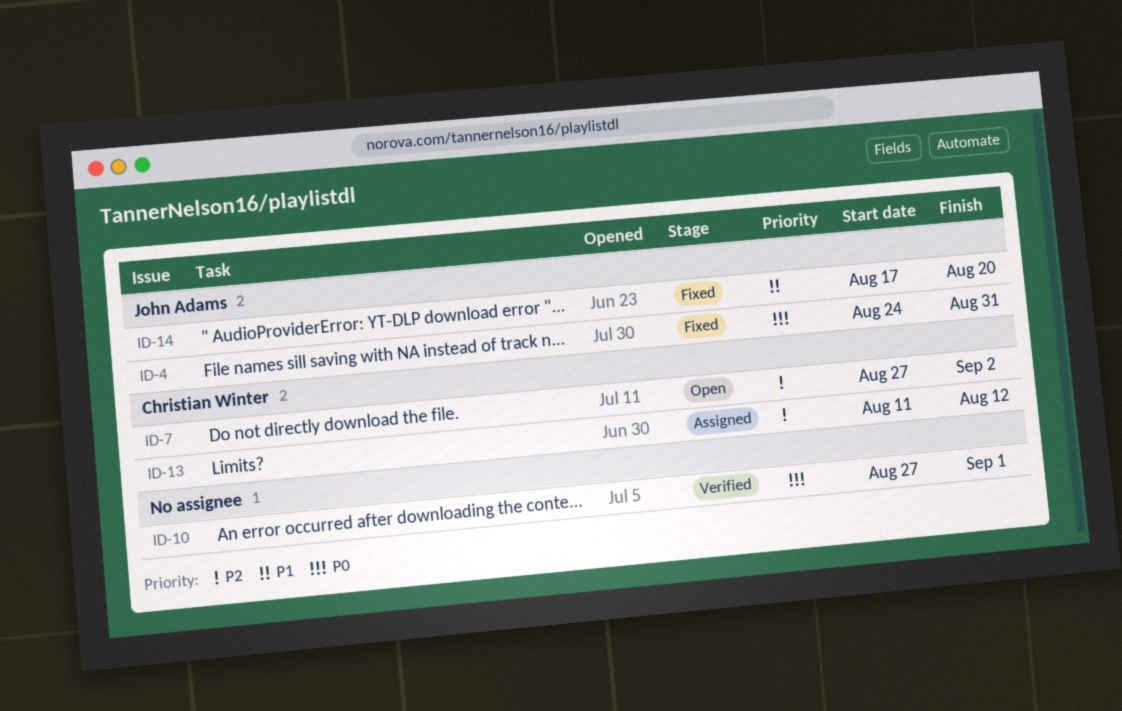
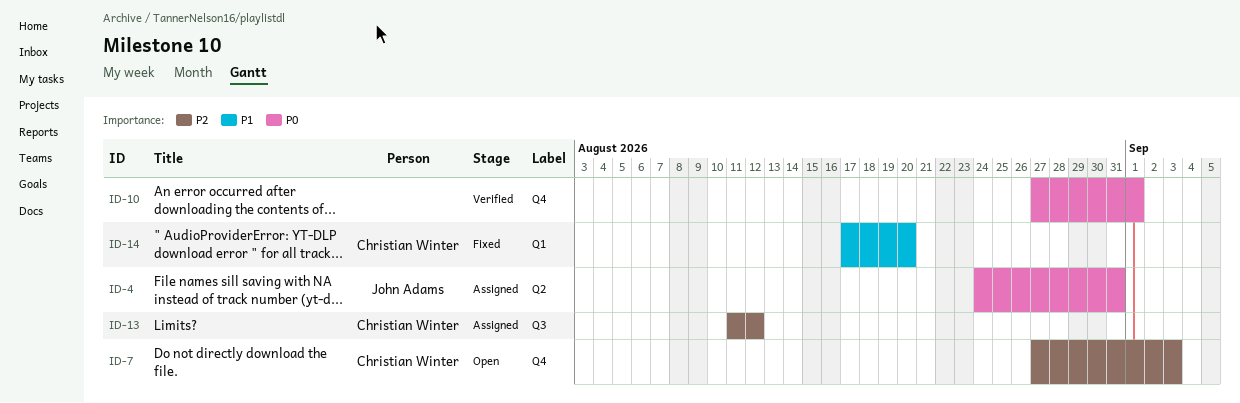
ID-4, status: Fixed -> Assigned
ID-7, due: Sep 2 -> Sep 3
ID-14, owner: John Adams -> Christian Winter

